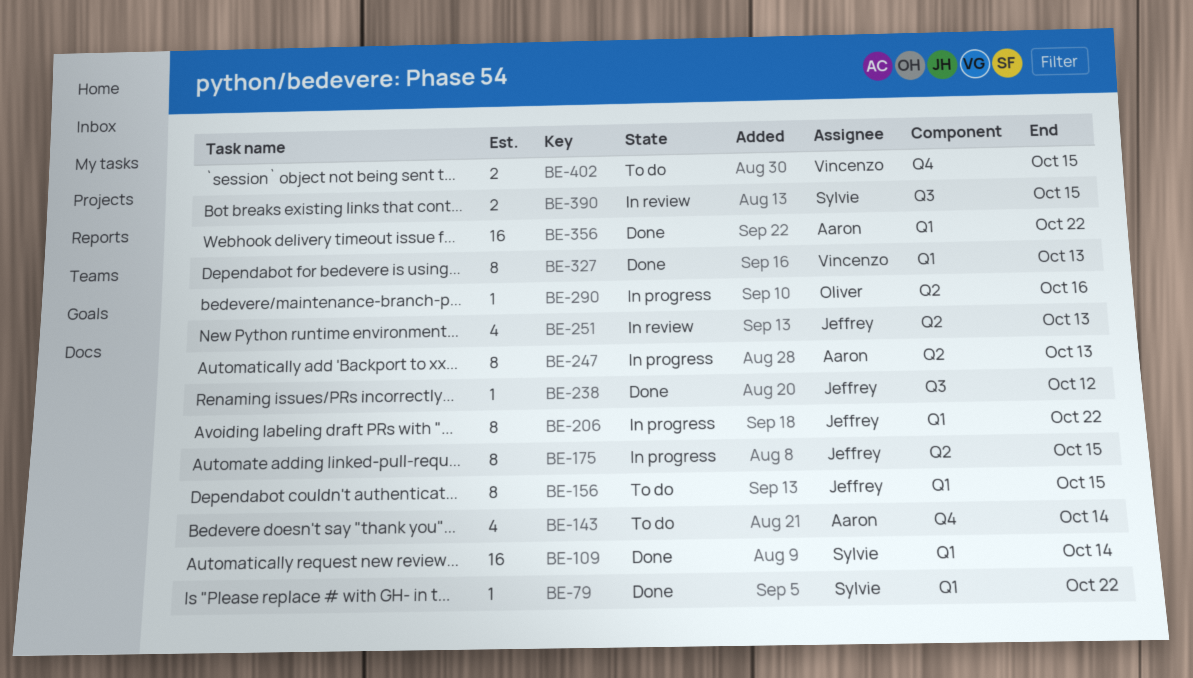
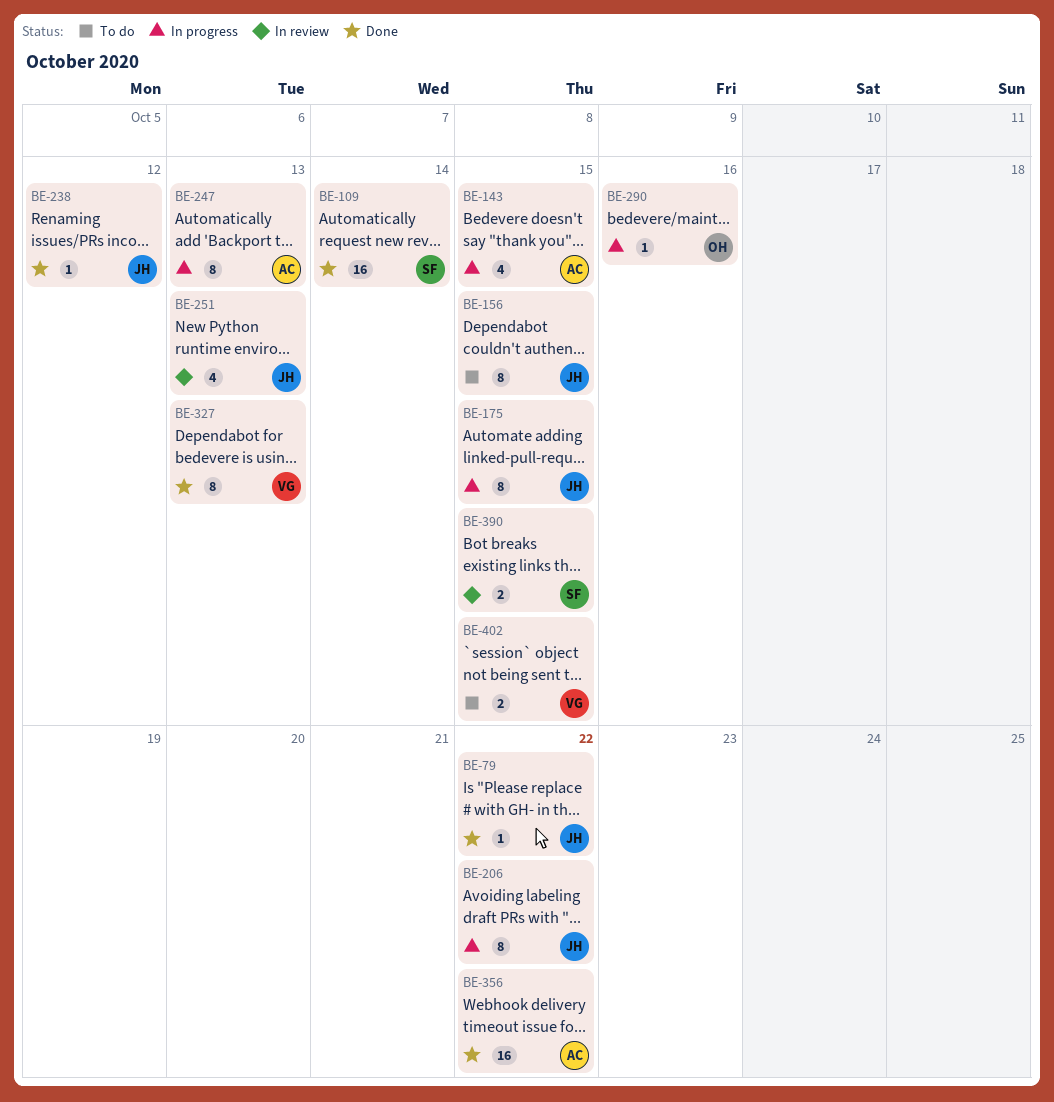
BE-79, owner: Sylvie -> Jeffrey
BE-143, status: To do -> In progress
BE-143, due: Oct 14 -> Oct 15

